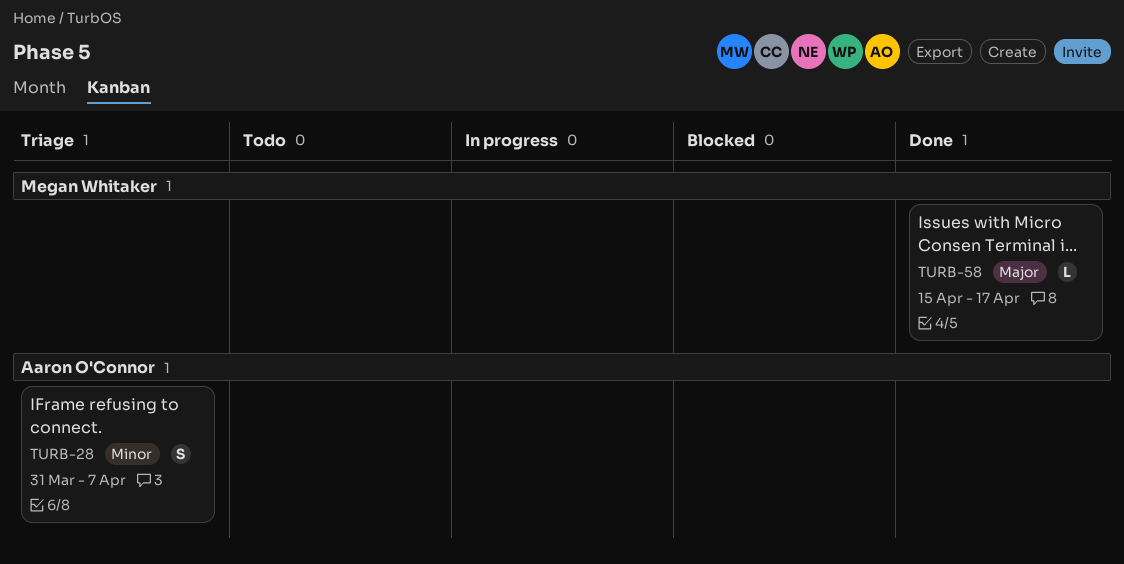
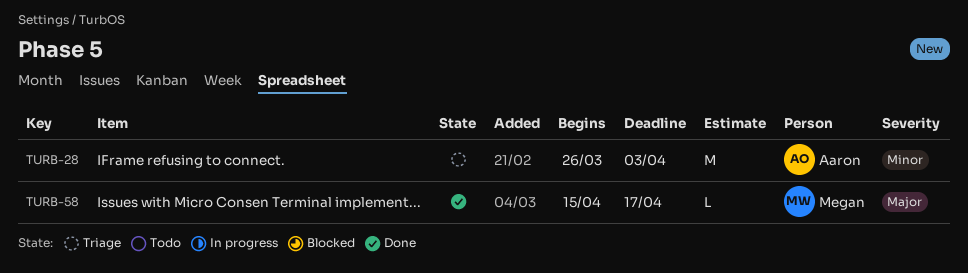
TURB-28, estimate: S -> M
TURB-28, start: Mar 31 -> Mar 26
TURB-28, due: Apr 7 -> Apr 3

